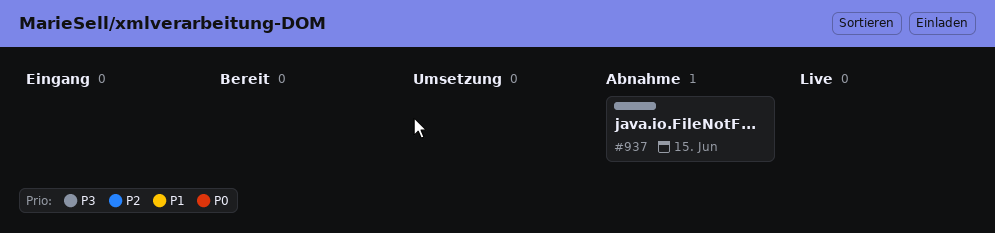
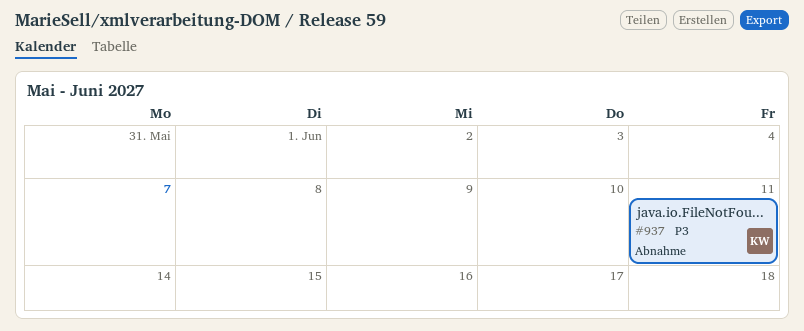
#937, due: Jun 15 -> Jun 11

